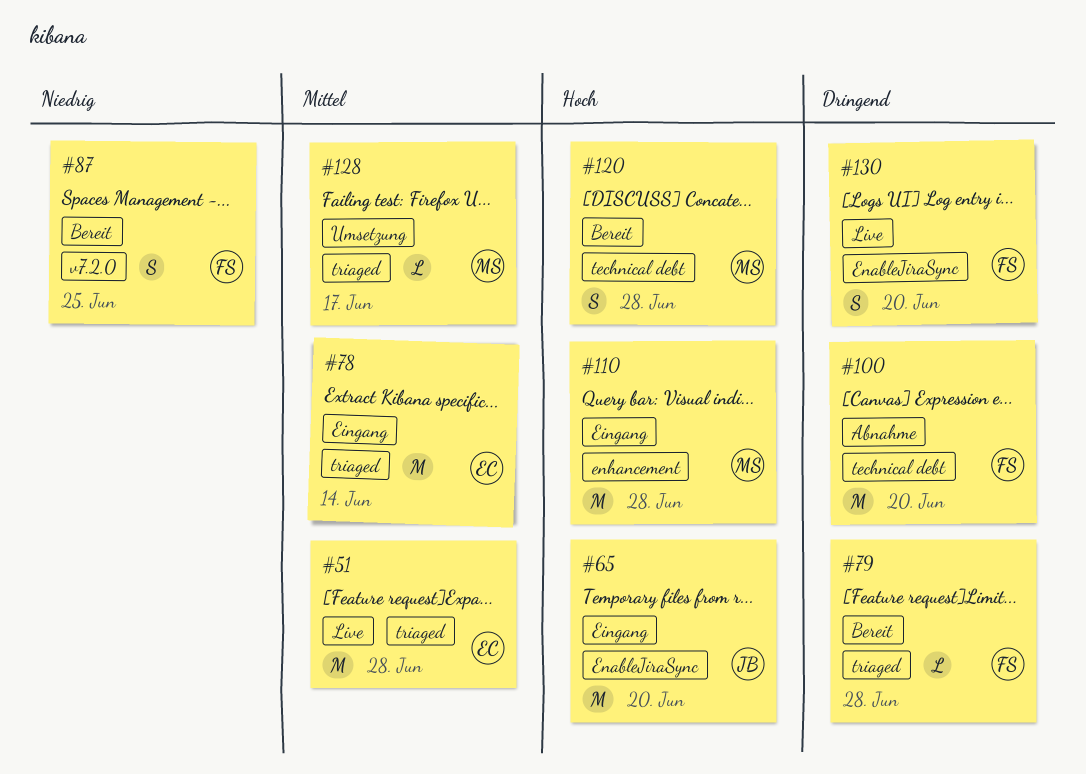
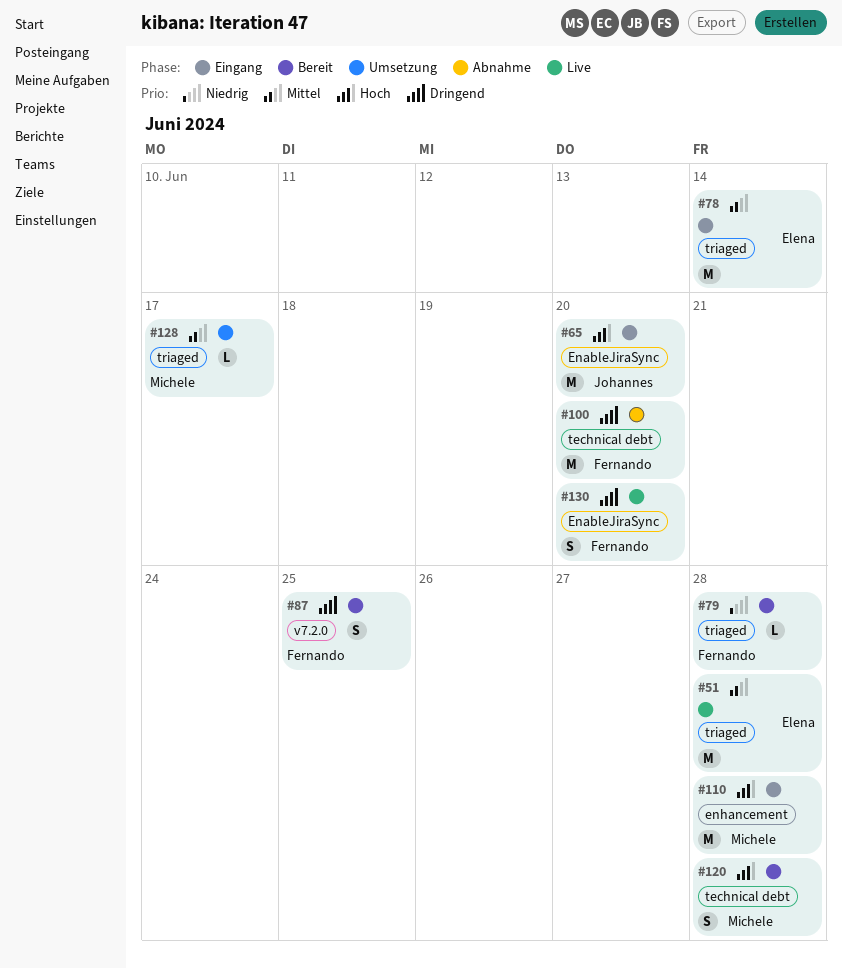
#79, priority: Dringend -> Niedrig
#87, priority: Niedrig -> Dringend

